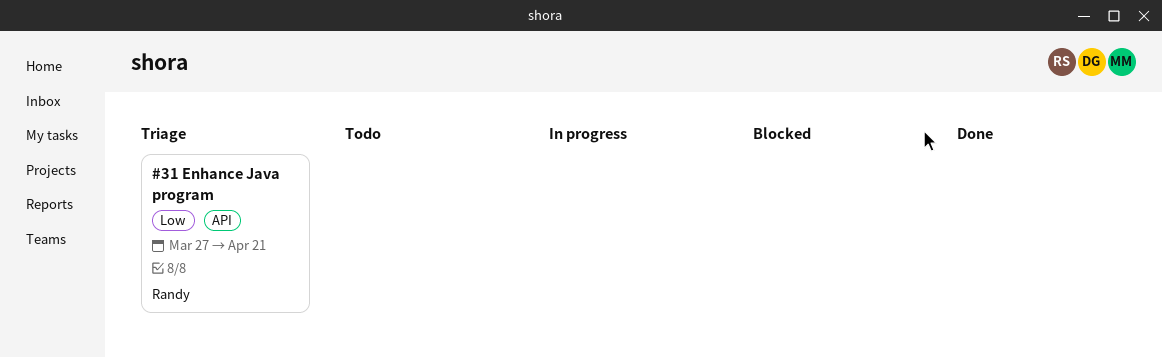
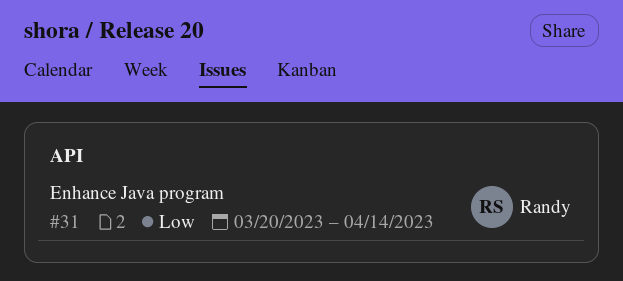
#31, start: Mar 27 -> Mar 20
#31, due: Apr 21 -> Apr 14

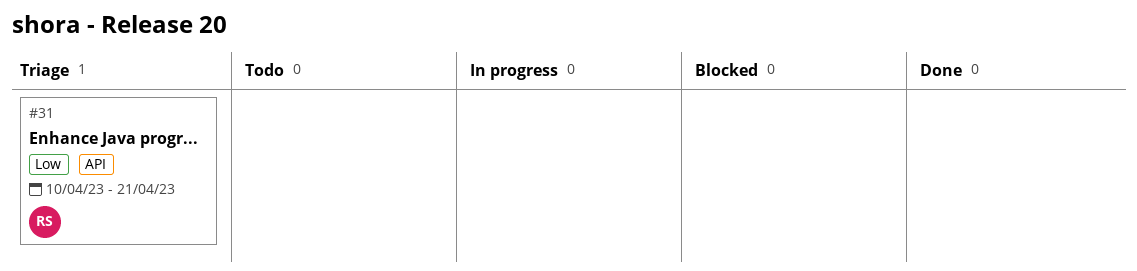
#31, start: Mar 20 -> Apr 10
#31, due: Apr 14 -> Apr 21

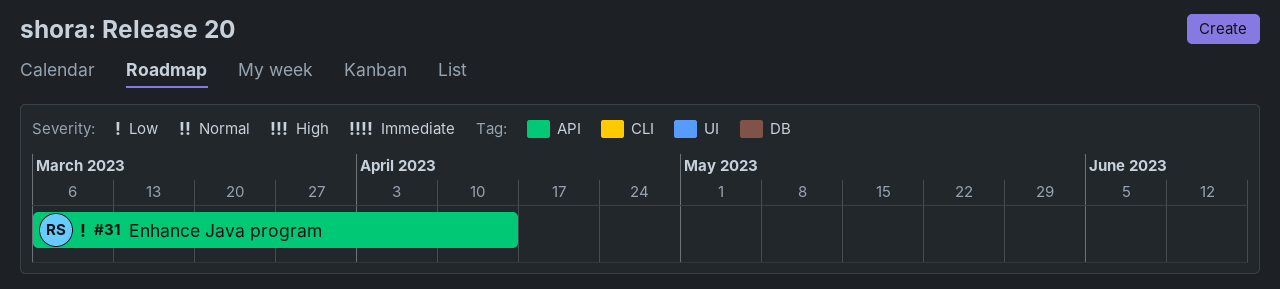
#31, start: Apr 10 -> Mar 6
#31, due: Apr 21 -> Apr 14

